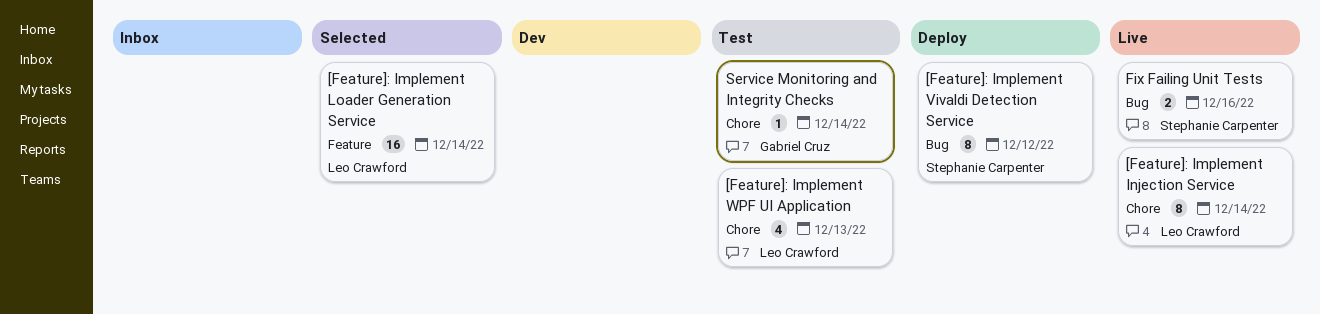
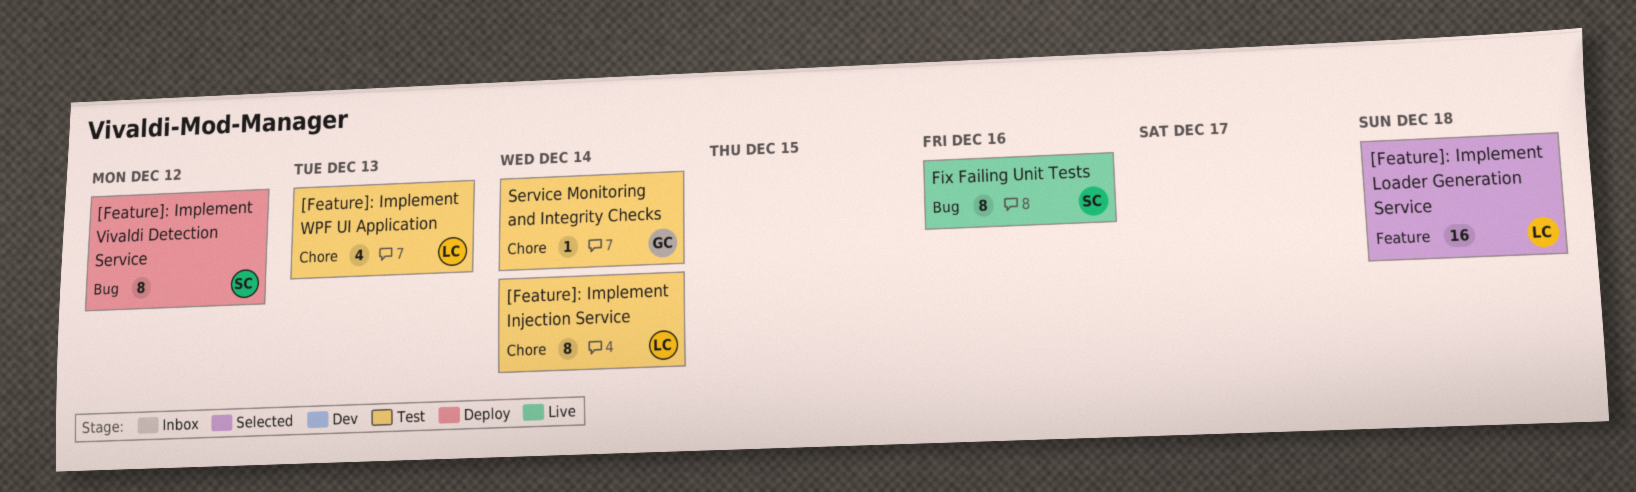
[Feature]: Implement Injection Service, status: Live -> Test
[Feature]: Implement Loader Generation Service, due: Dec 14 -> Dec 18
Fix Failing Unit Tests, estimate: 2 -> 8

